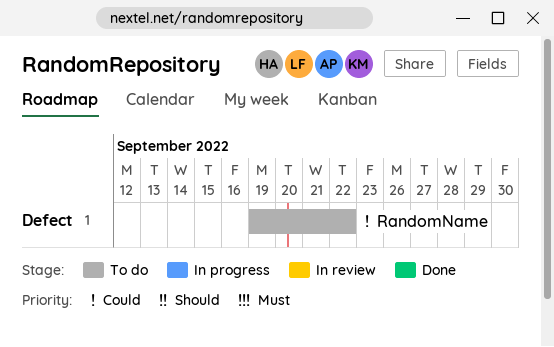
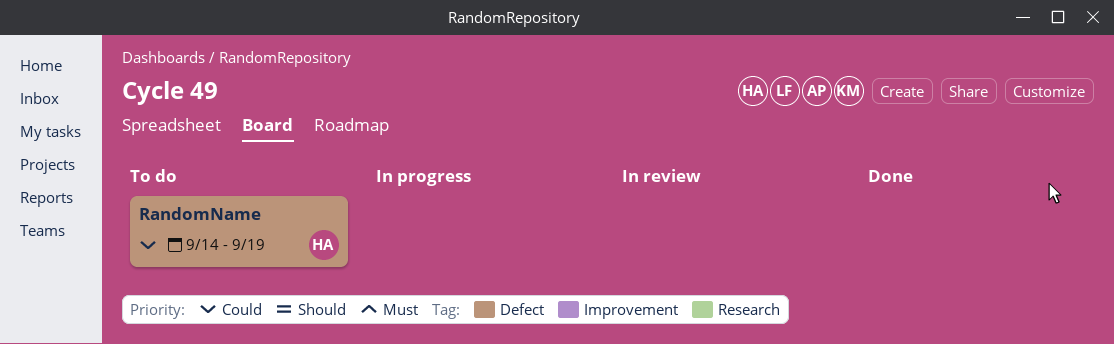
RandomName, start: Sep 19 -> Sep 14
RandomName, due: Sep 22 -> Sep 19

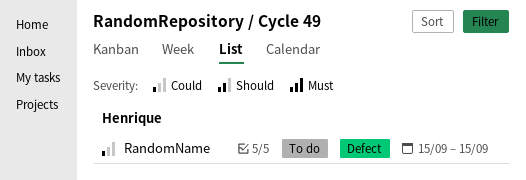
RandomName, start: Sep 14 -> Sep 15
RandomName, due: Sep 19 -> Sep 15

